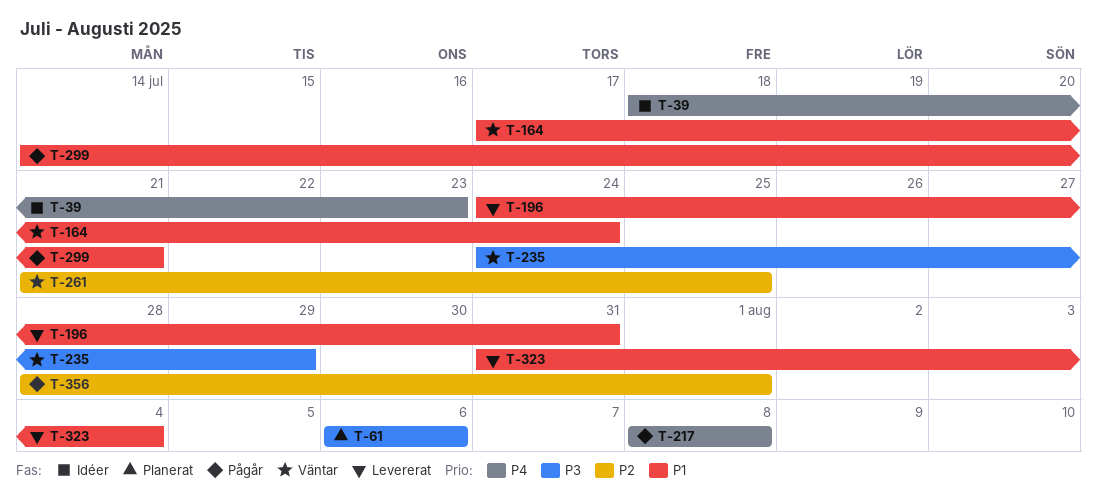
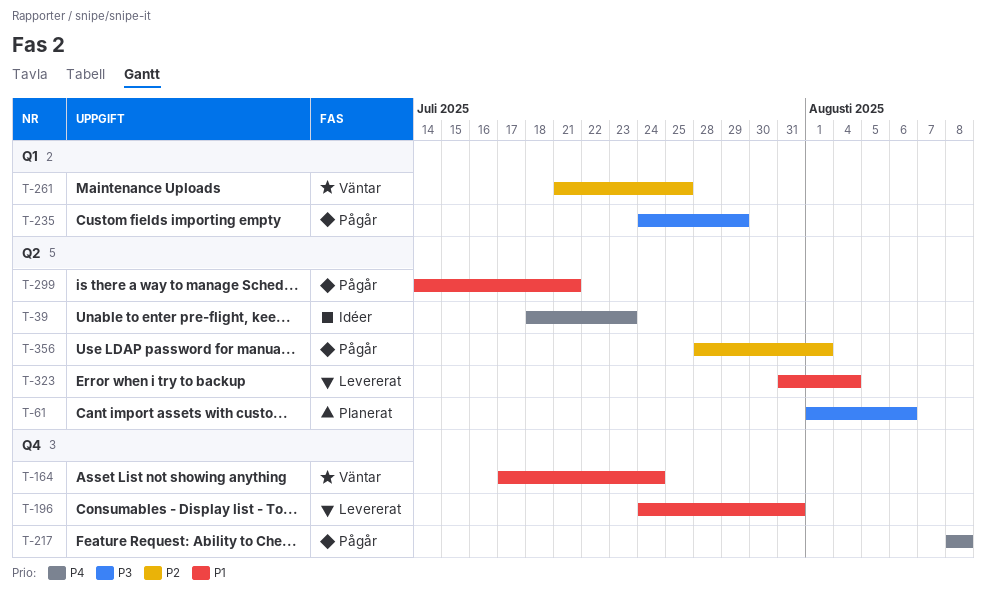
T-61, start: Aug 6 -> Aug 1
T-235, status: Väntar -> Pågår

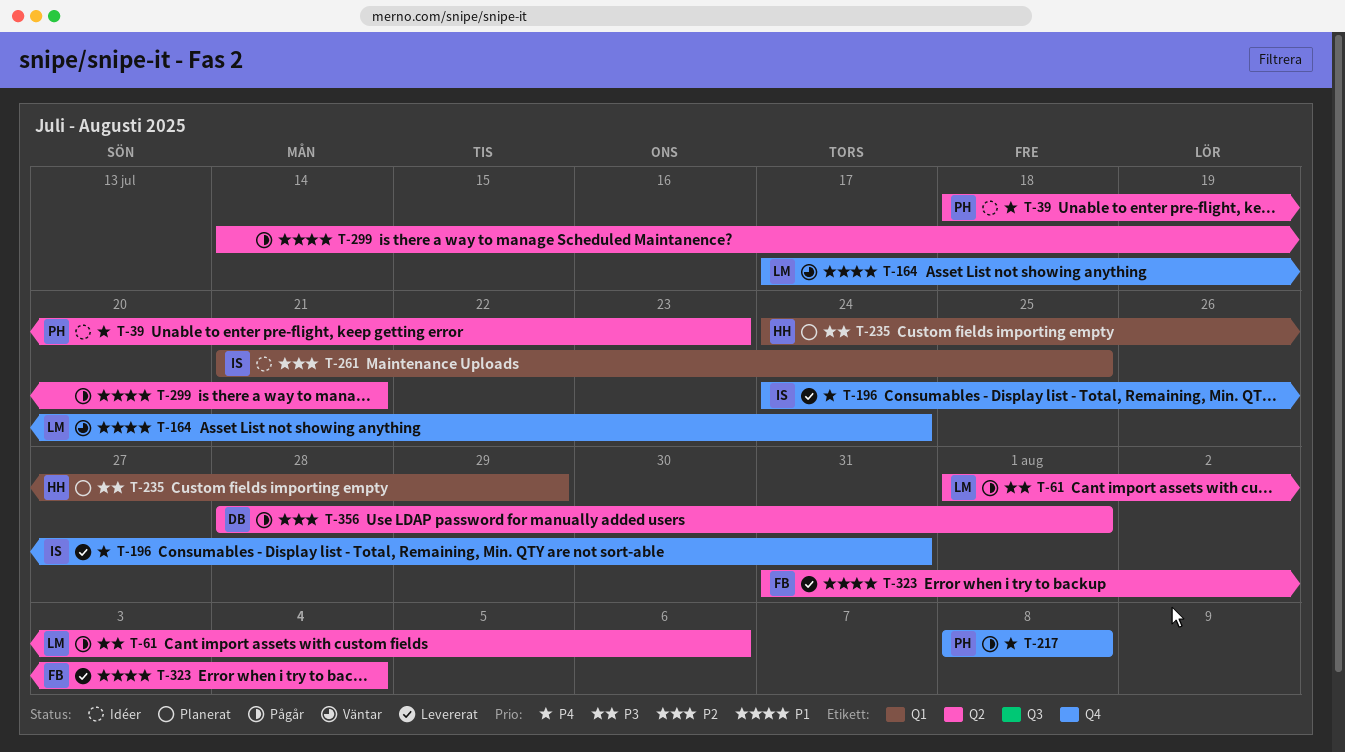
T-61, status: Planerat -> Pågår
T-196, priority: P1 -> P4
T-235, status: Pågår -> Planerat
T-261, status: Väntar -> Idéer

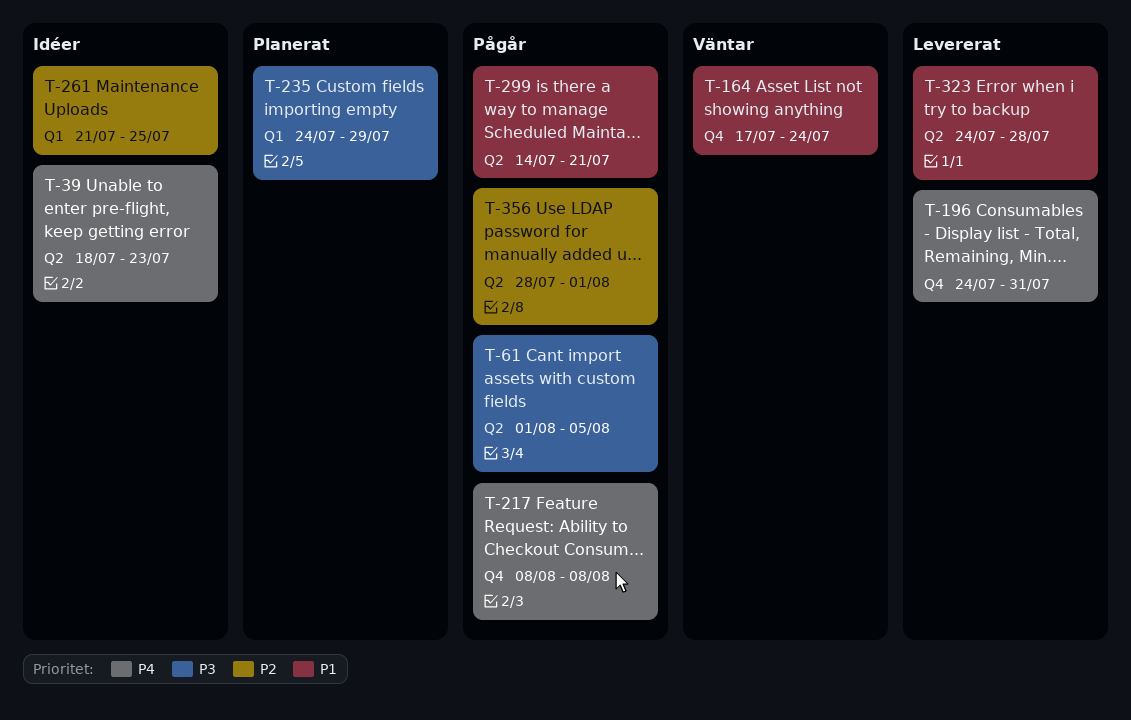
T-61, due: Aug 6 -> Aug 5
T-323, start: Jul 31 -> Jul 24
T-323, due: Aug 4 -> Jul 28

